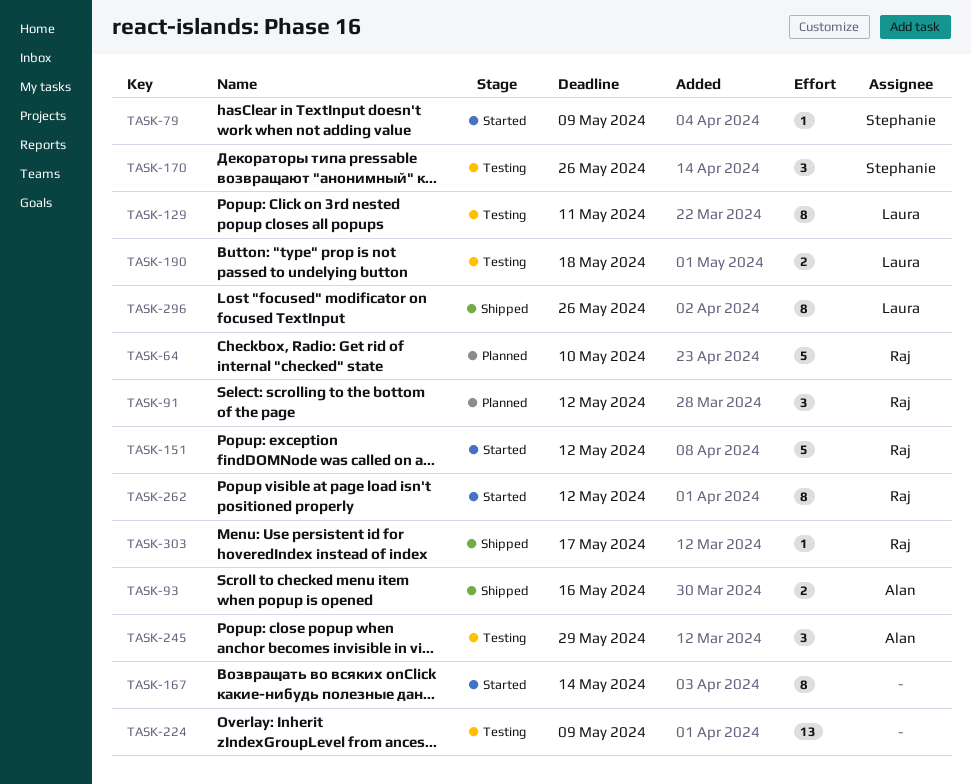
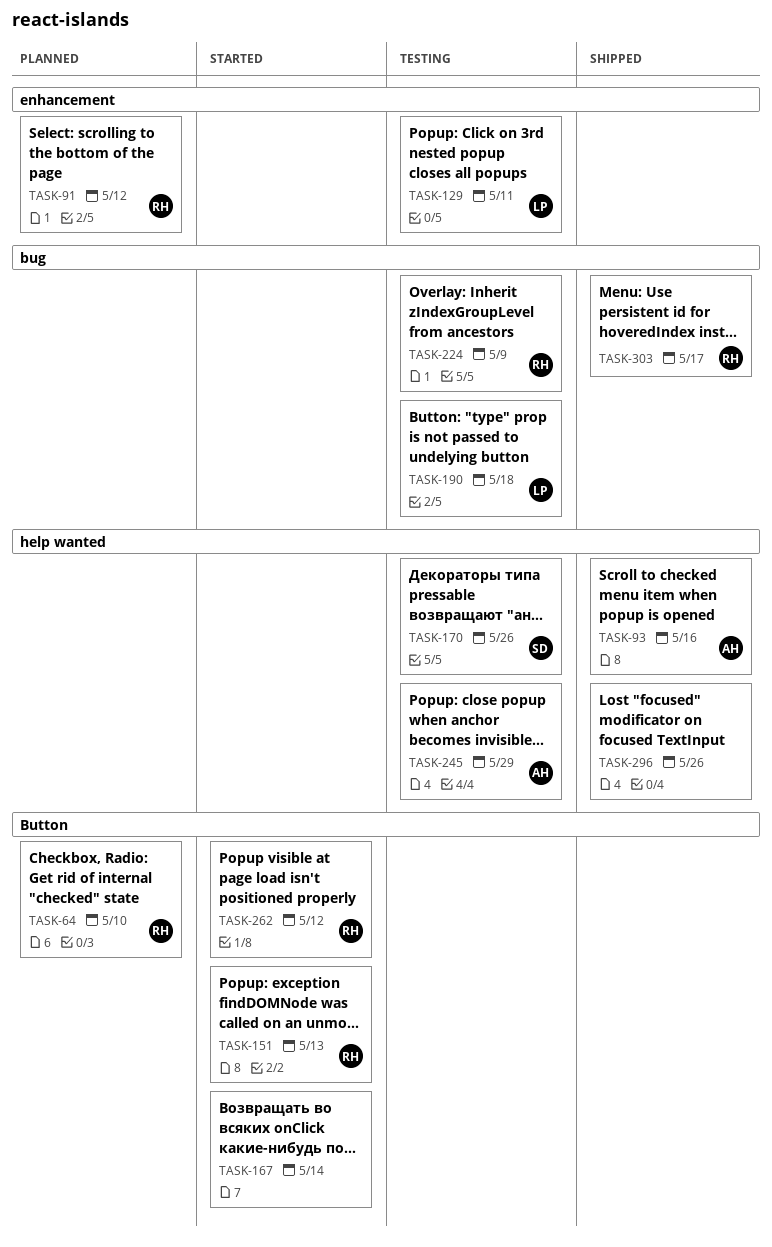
TASK-79: present -> none
TASK-151, due: May 12 -> May 13
TASK-224, owner: none -> Raj
TASK-296, owner: Laura -> none

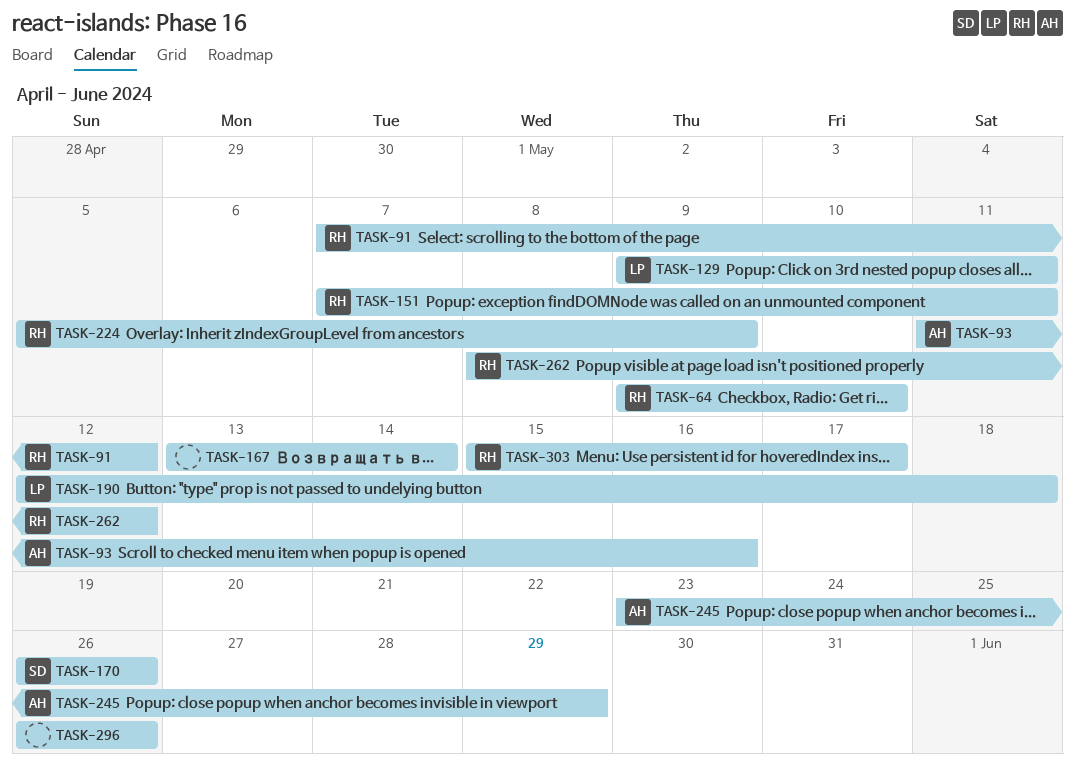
TASK-151, due: May 13 -> May 11

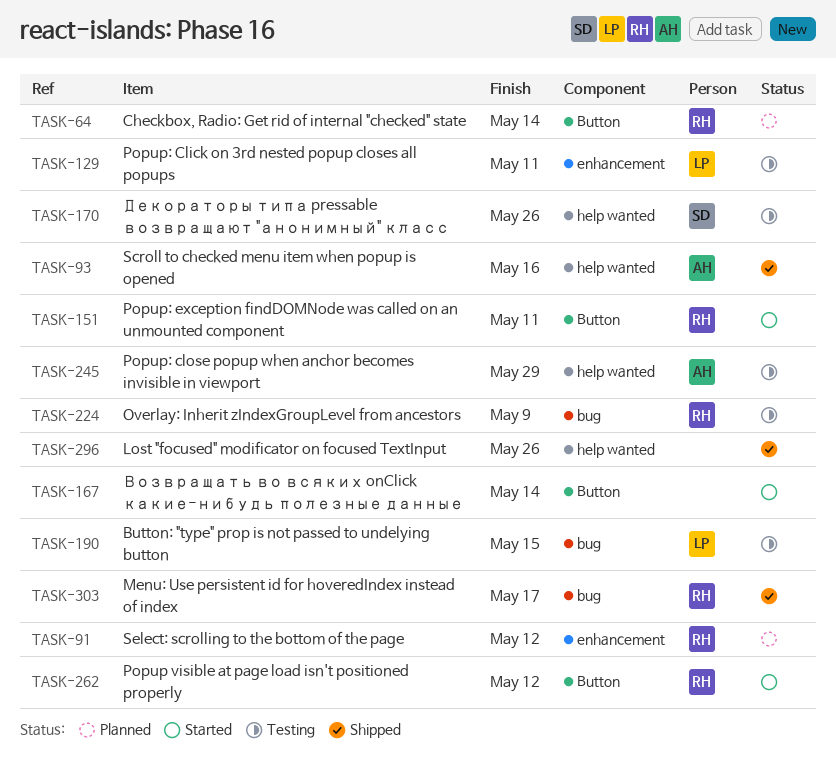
TASK-64, due: May 10 -> May 14
TASK-190, due: May 18 -> May 15

